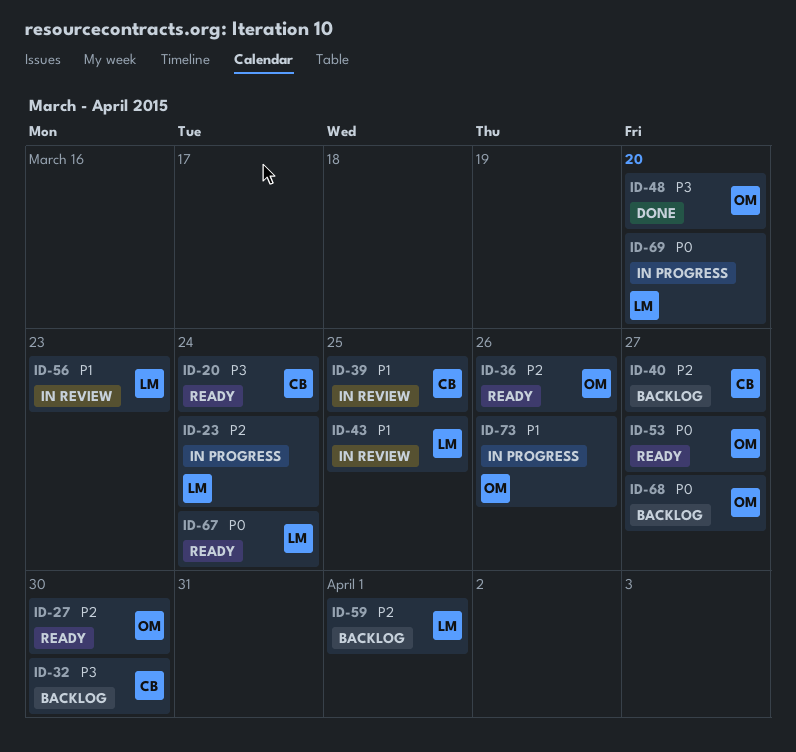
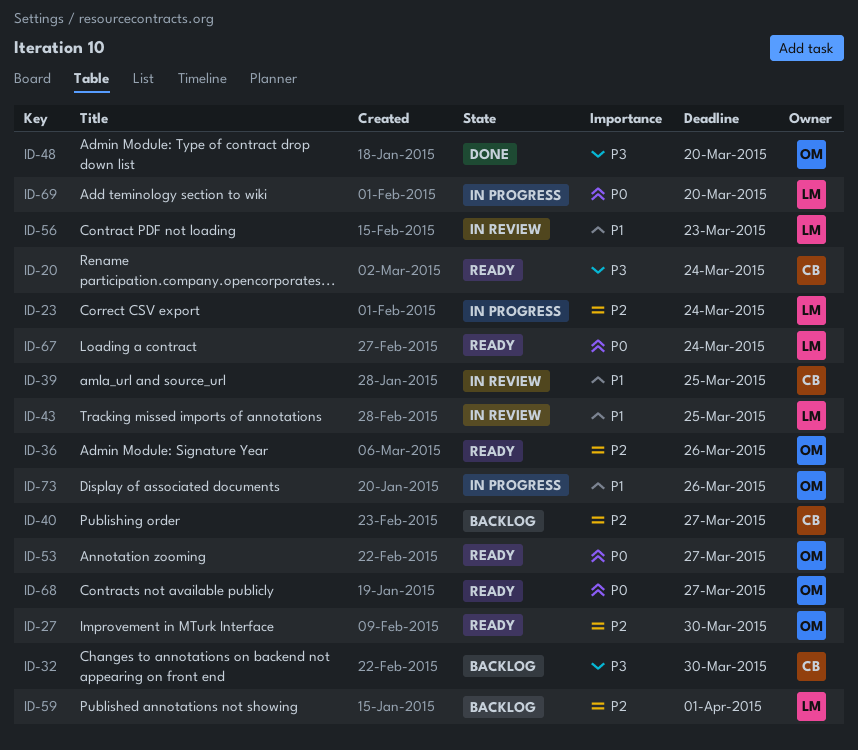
ID-68, status: Backlog -> Ready

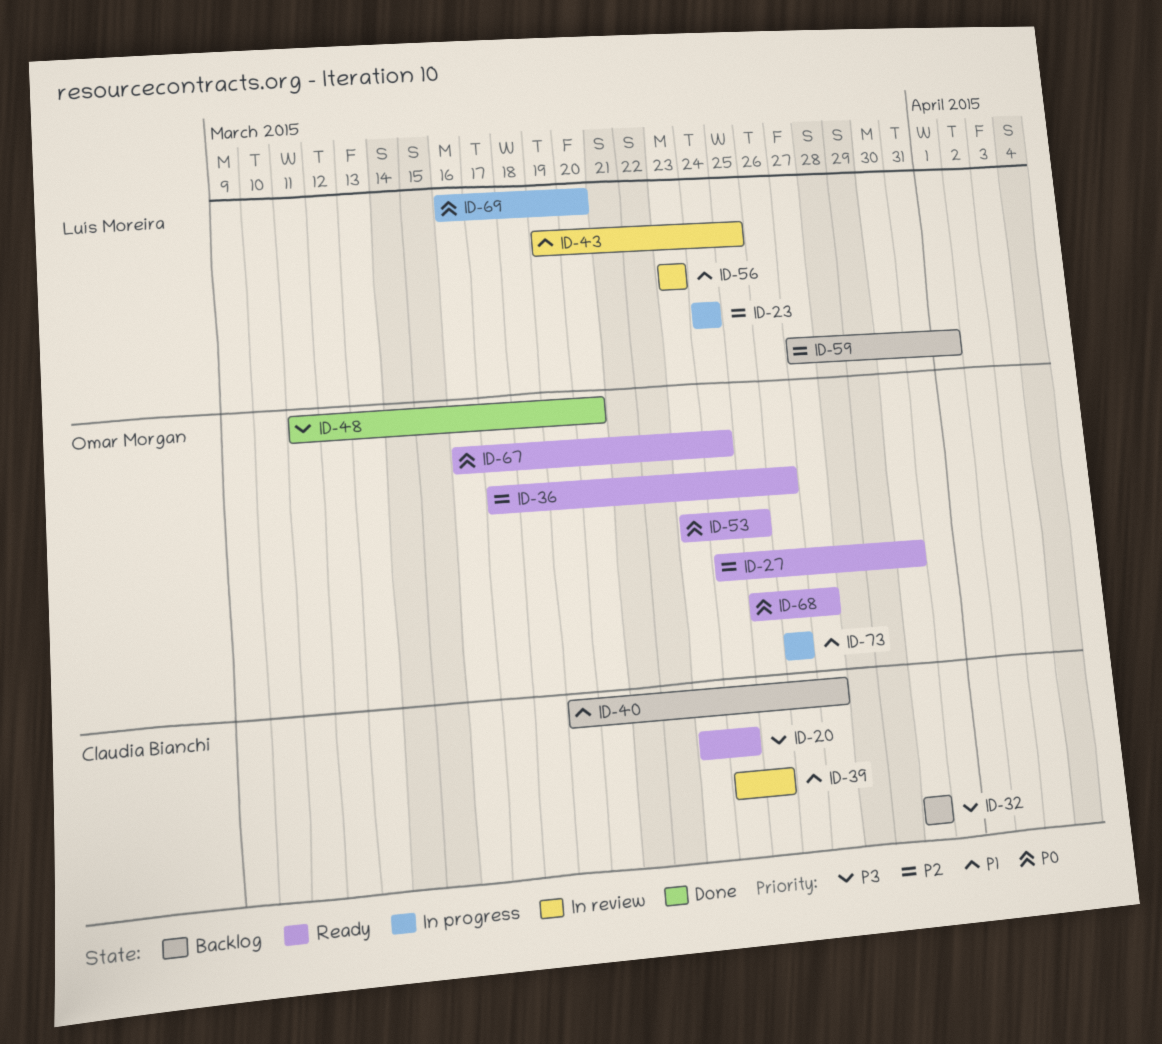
ID-40, priority: P2 -> P1
ID-53, due: Mar 27 -> Mar 25
ID-67, owner: Luís Moreira -> Omar Morgan

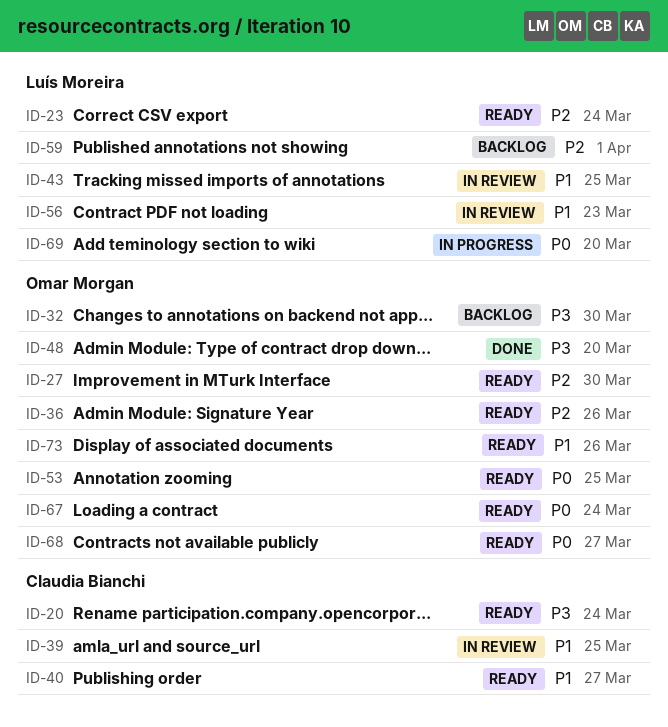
ID-23, status: In progress -> Ready
ID-32, owner: Claudia Bianchi -> Omar Morgan
ID-40, status: Backlog -> Ready
ID-73, status: In progress -> Ready

